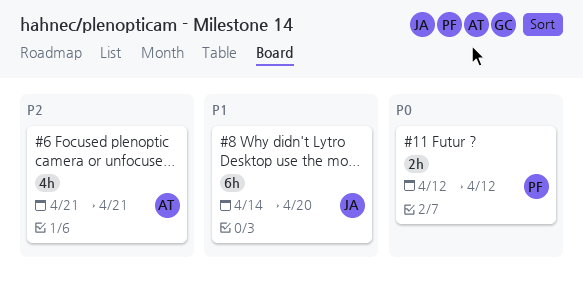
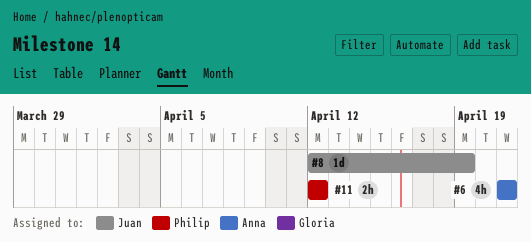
#8, estimate: 6h -> 1d
#8, start: Apr 14 -> Apr 12
#8, due: Apr 20 -> Apr 19

